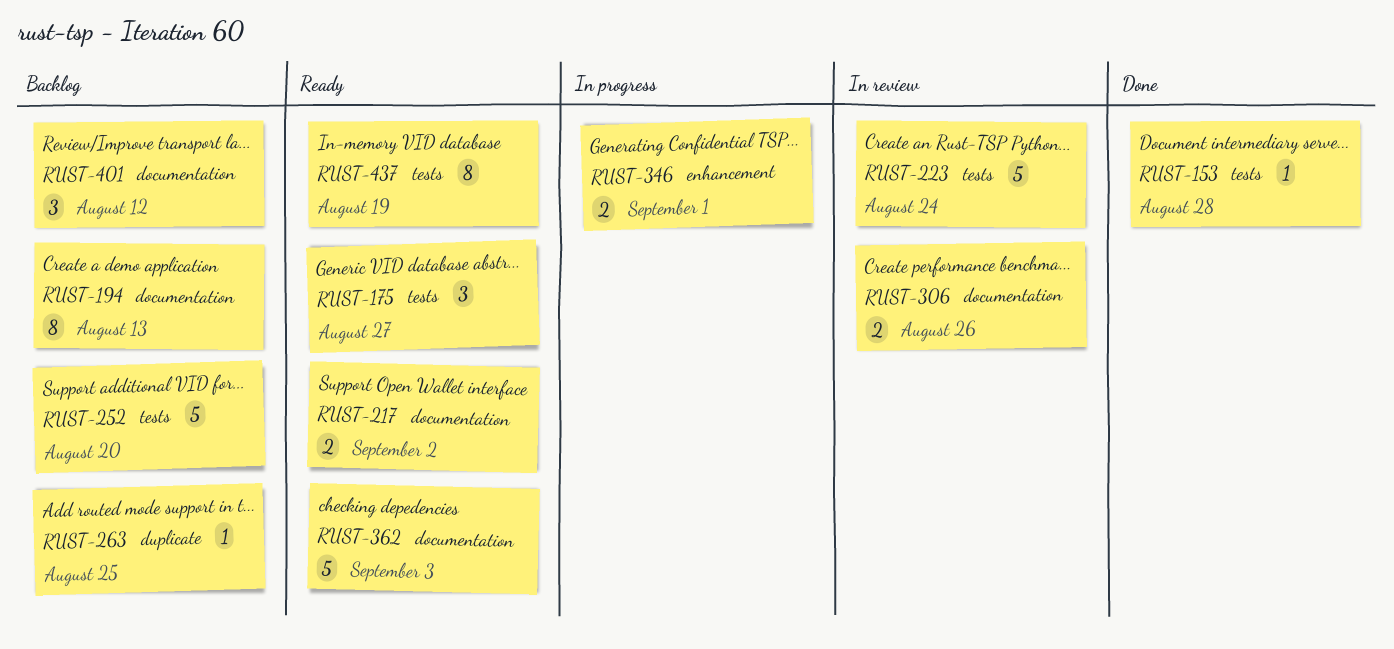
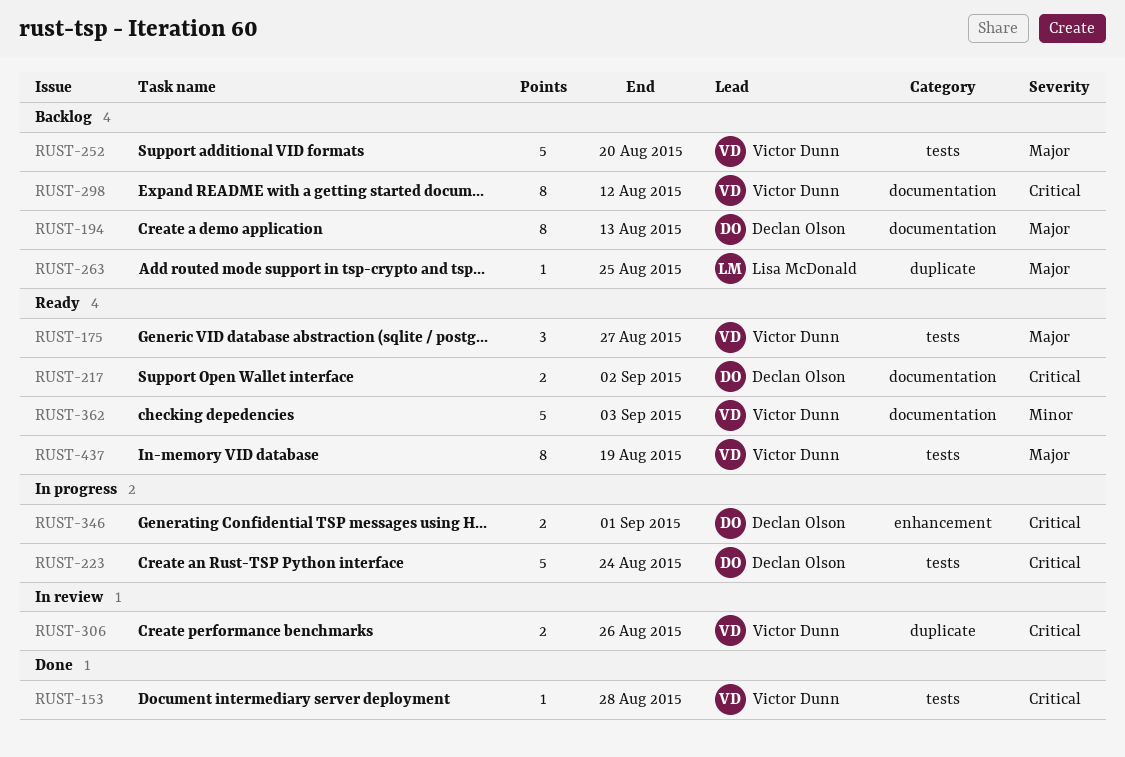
RUST-223, status: In review -> In progress
RUST-298: none -> present
RUST-306, label: documentation -> duplicate
RUST-401: present -> none

